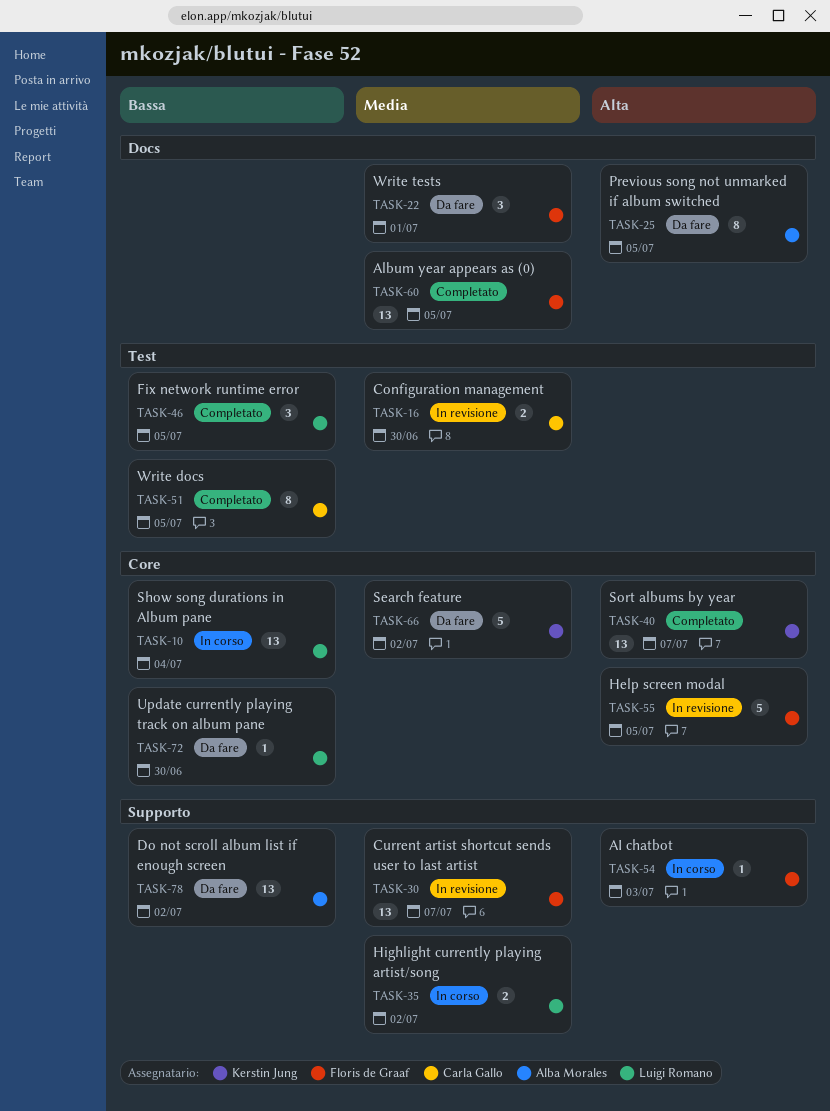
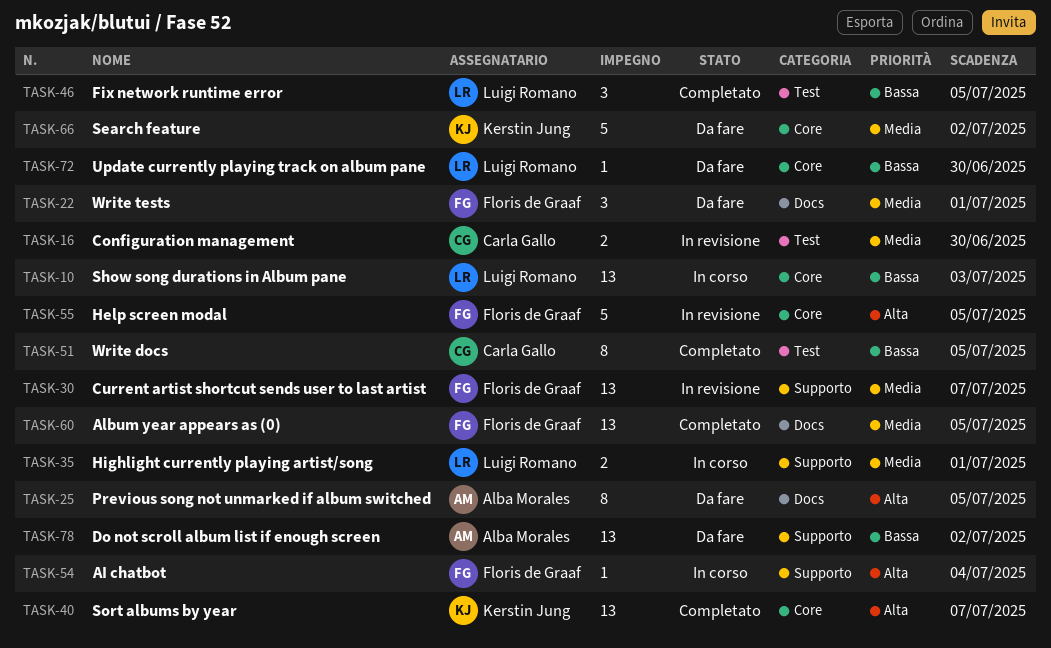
TASK-10, due: Jul 4 -> Jul 3
TASK-35, due: Jul 2 -> Jul 1
TASK-54, due: Jul 3 -> Jul 4

